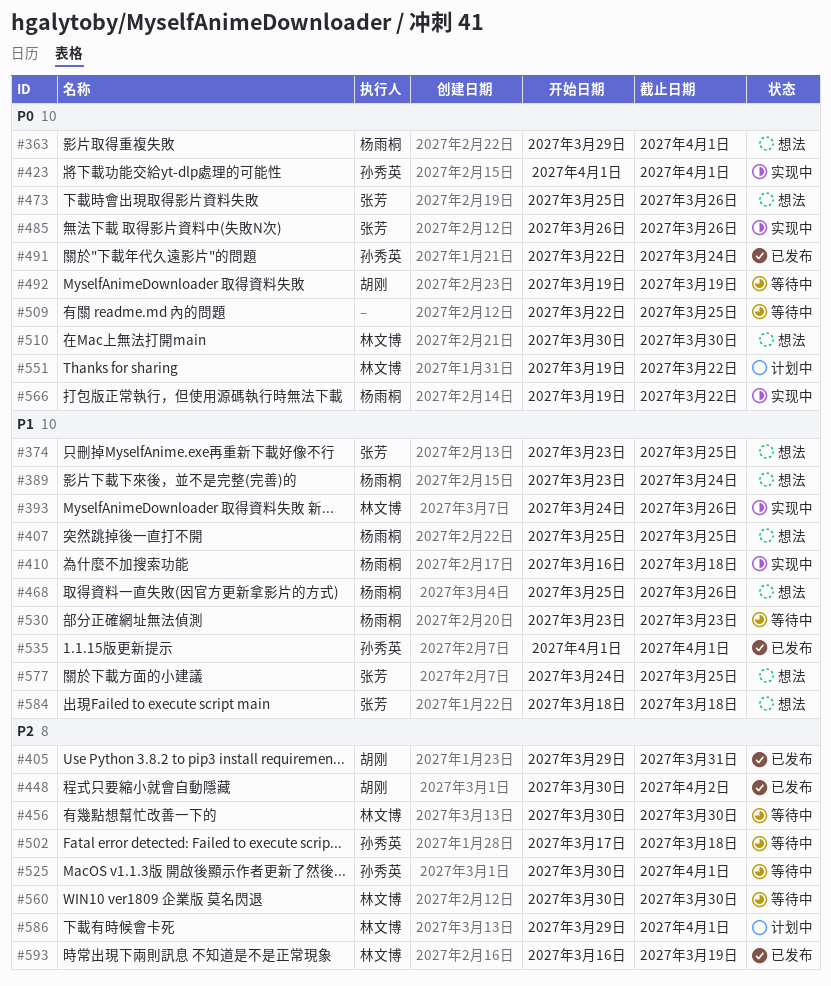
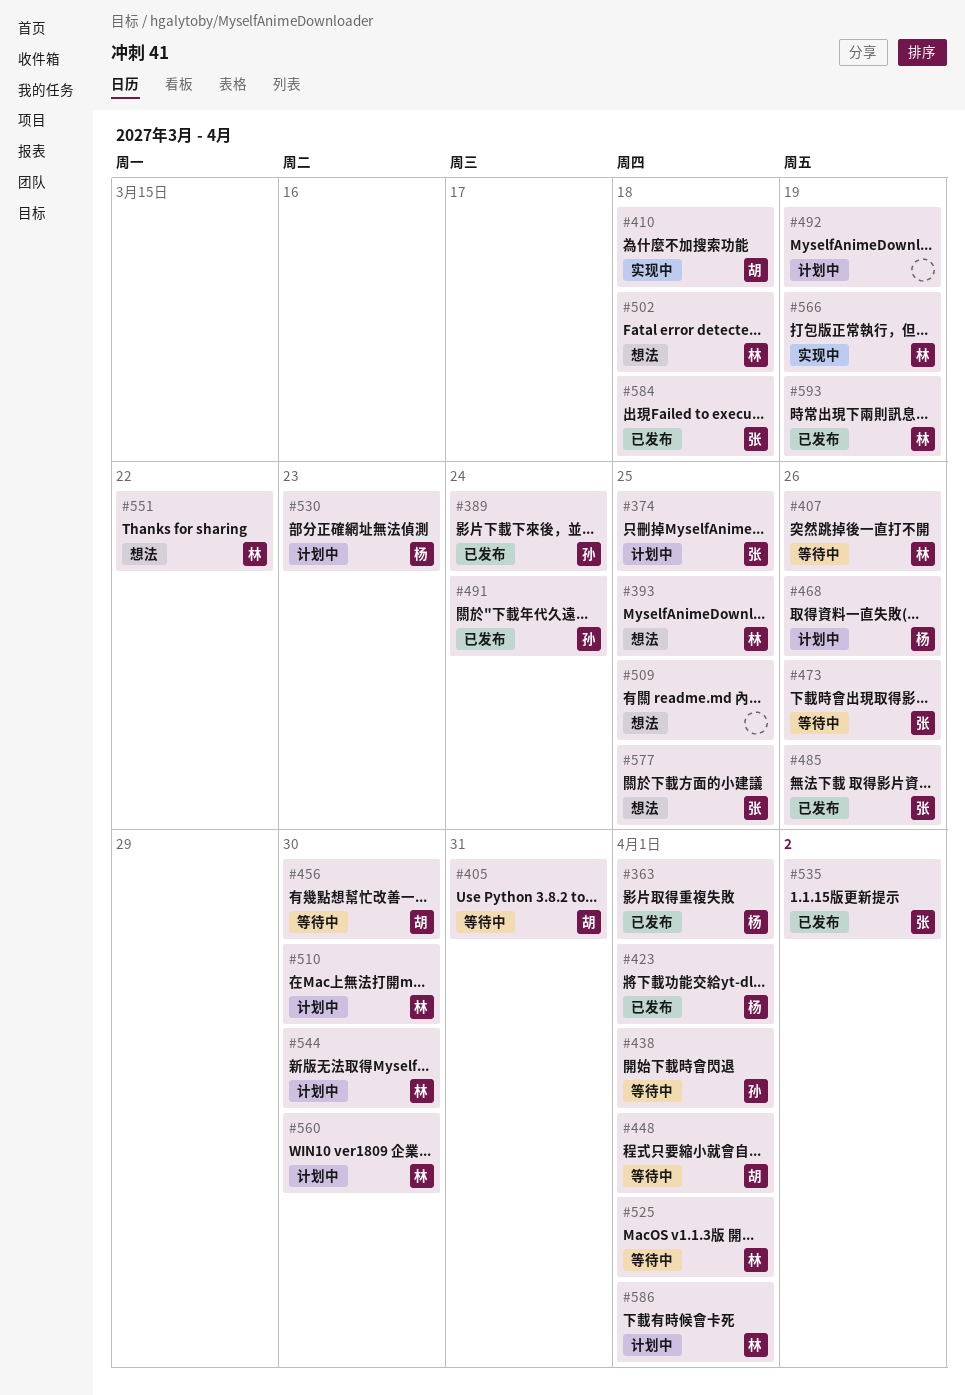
#363, status: 想法 -> 已发布
#374, status: 想法 -> 计划中
#389, status: 想法 -> 已发布
#389, owner: 杨雨桐 -> 孙秀英
#393, status: 实现中 -> 想法
#393, due: Mar 26 -> Mar 25
#405, status: 已发布 -> 等待中
#407, status: 想法 -> 等待中
#407, owner: 杨雨桐 -> 林文博
#407, due: Mar 25 -> Mar 26
#410, owner: 杨雨桐 -> 胡刚
#423, status: 实现中 -> 已发布
#423, owner: 孙秀英 -> 杨雨桐
#438: none -> present
#448, status: 已发布 -> 等待中
#448, due: Apr 2 -> Apr 1
#456, owner: 林文博 -> 胡刚
#468, status: 想法 -> 计划中
#473, status: 想法 -> 等待中
#485, status: 实现中 -> 已发布
#492, status: 等待中 -> 计划中
#492, owner: 胡刚 -> none
#502, status: 等待中 -> 想法
#502, owner: 孙秀英 -> 林文博
#509, status: 等待中 -> 想法
#510, status: 想法 -> 计划中
#525, owner: 孙秀英 -> 林文博
#530, status: 等待中 -> 计划中
#535, owner: 孙秀英 -> 张芳
#535, due: Apr 1 -> Apr 2
#544: none -> present
#551, status: 计划中 -> 想法
#560, status: 等待中 -> 计划中
#566, owner: 杨雨桐 -> 林文博
#566, due: Mar 22 -> Mar 19
#584, status: 想法 -> 已发布

